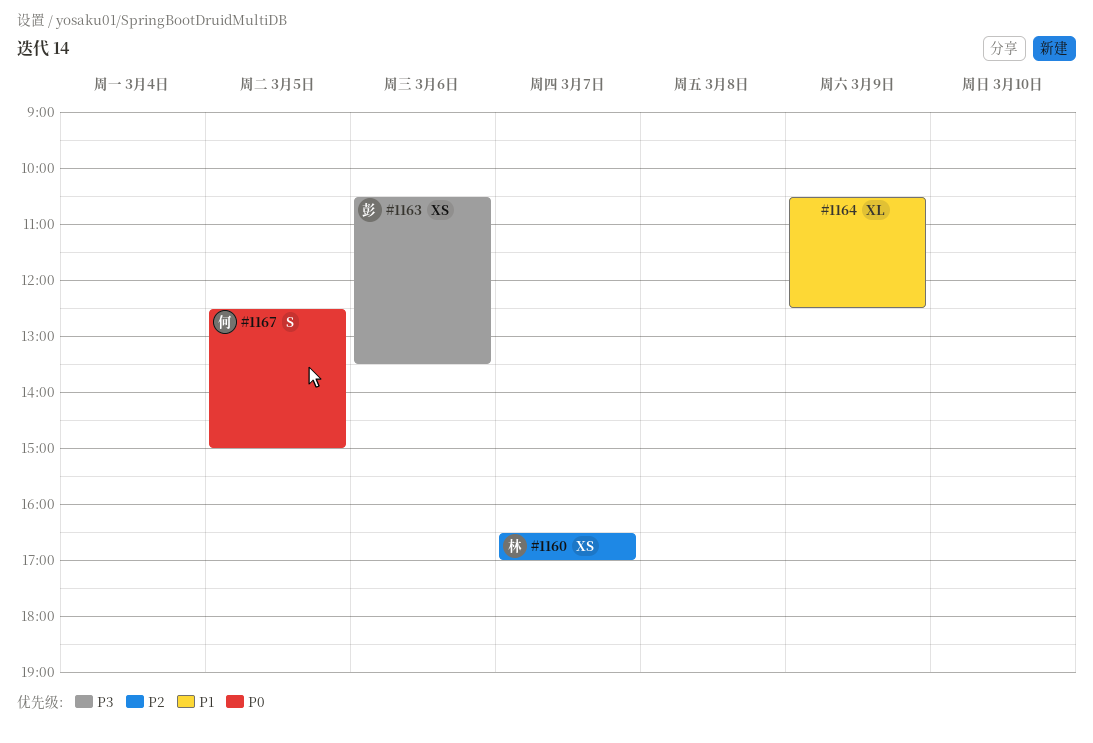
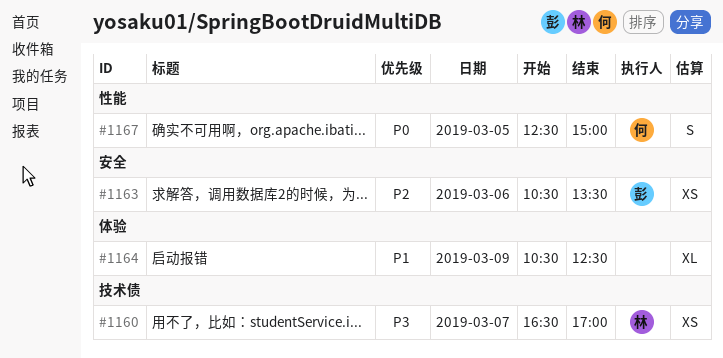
#1160, priority: P2 -> P3
#1163, priority: P3 -> P2

